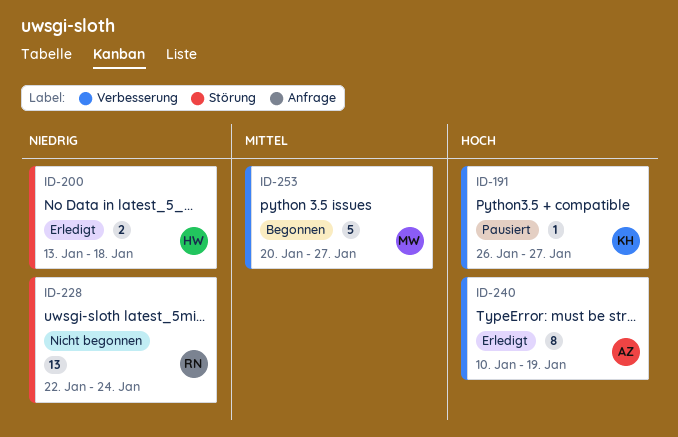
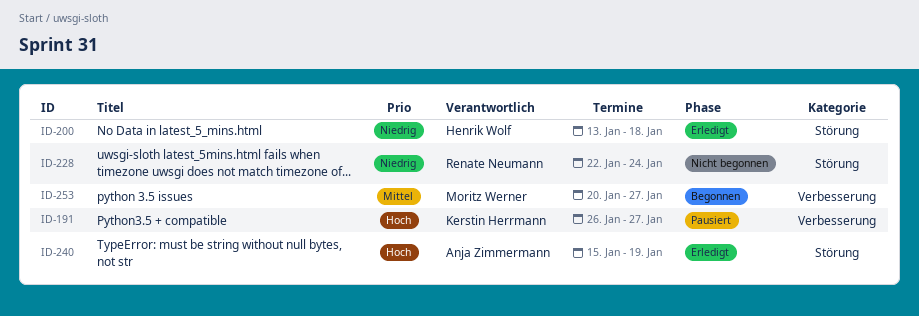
ID-240, label: Verbesserung -> Störung
ID-240, start: Jan 10 -> Jan 15

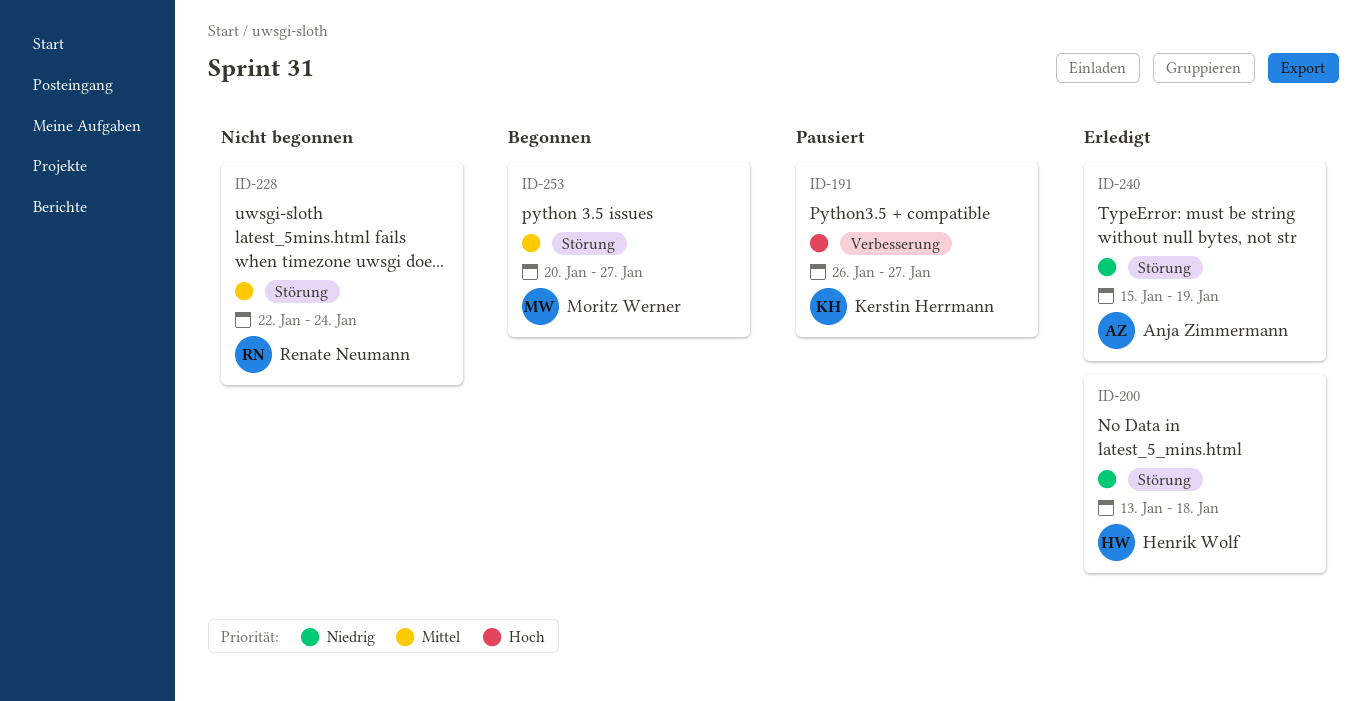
ID-228, priority: Niedrig -> Mittel
ID-240, priority: Hoch -> Niedrig
ID-253, label: Verbesserung -> Störung

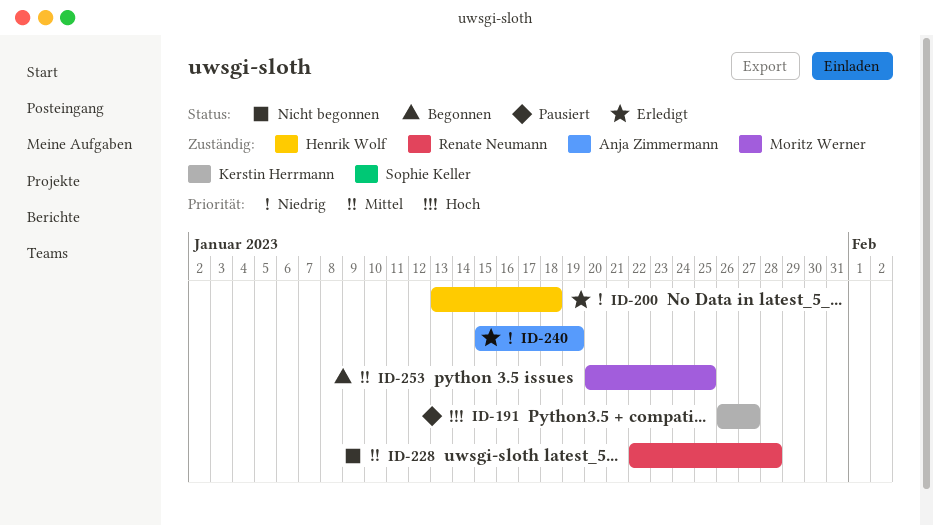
ID-228, due: Jan 24 -> Jan 28
ID-253, due: Jan 27 -> Jan 25

